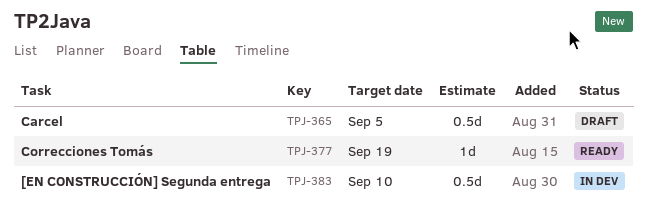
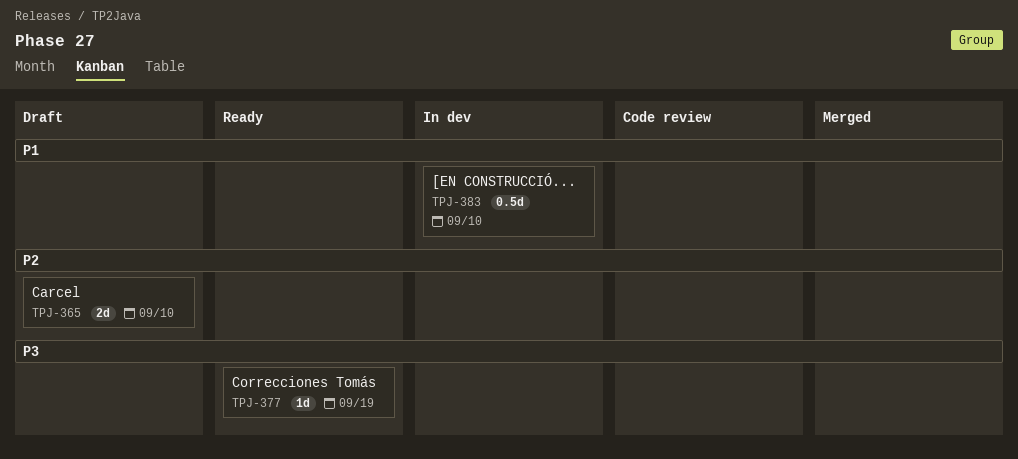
TPJ-365, estimate: 0.5d -> 2d
TPJ-365, due: Sep 5 -> Sep 10

